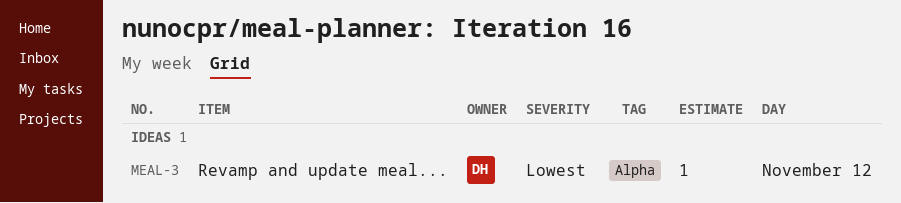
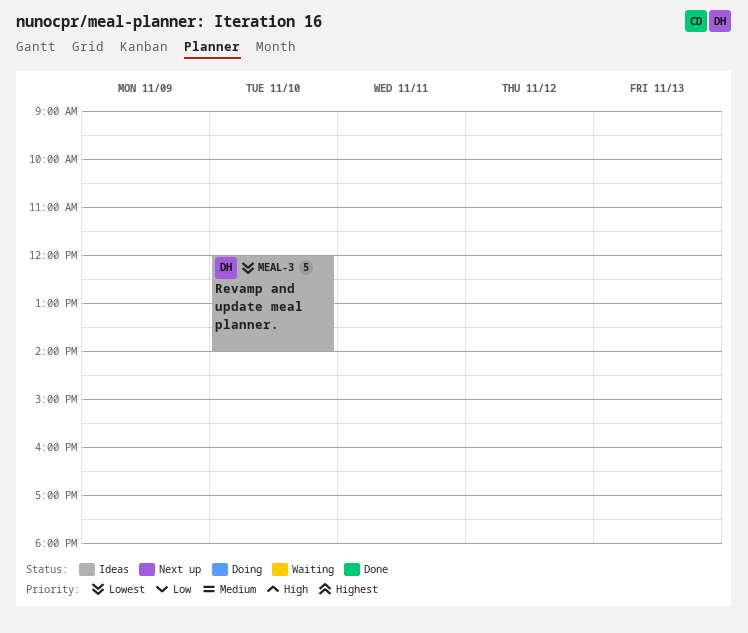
MEAL-3, estimate: 1 -> 5
MEAL-3, day: Nov 12 -> Nov 10

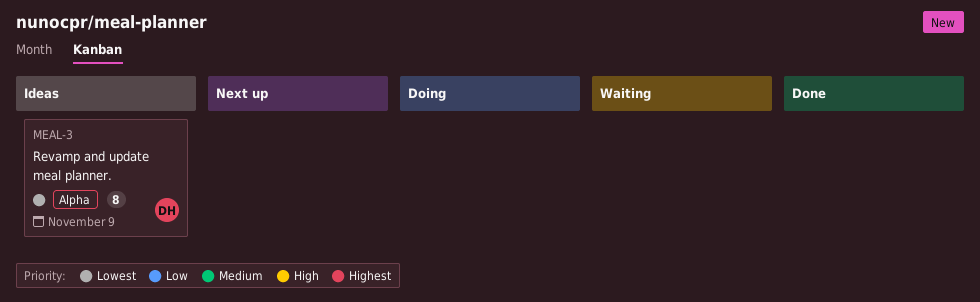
MEAL-3, estimate: 5 -> 8
MEAL-3, day: Nov 10 -> Nov 9

